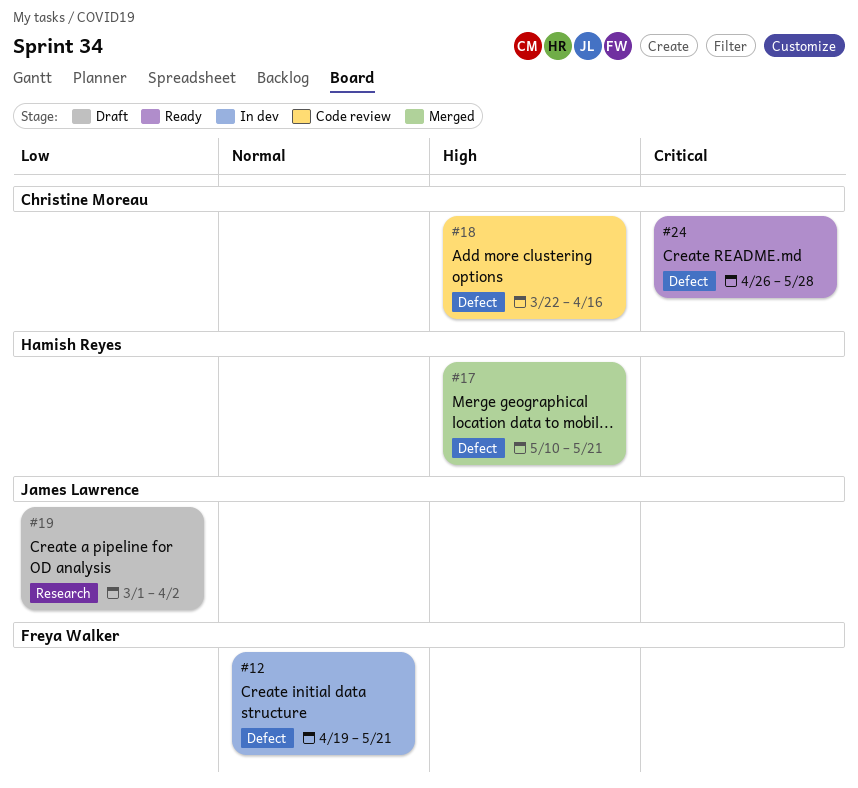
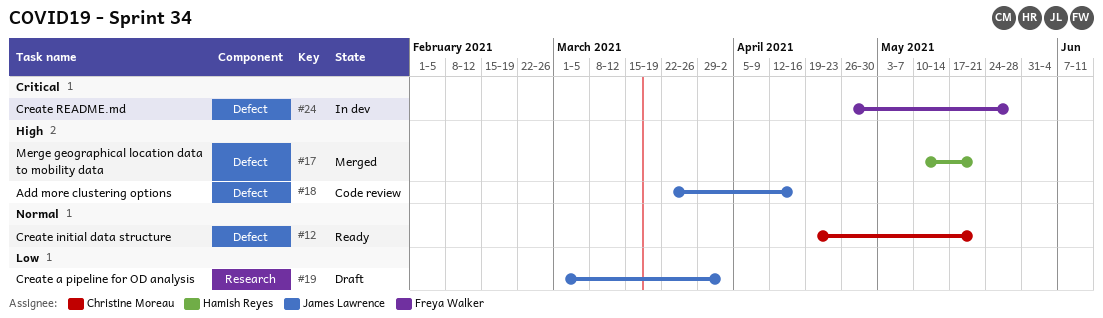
#12, status: In dev -> Ready
#12, owner: Freya Walker -> Christine Moreau
#18, owner: Christine Moreau -> James Lawrence
#24, status: Ready -> In dev
#24, owner: Christine Moreau -> Freya Walker

